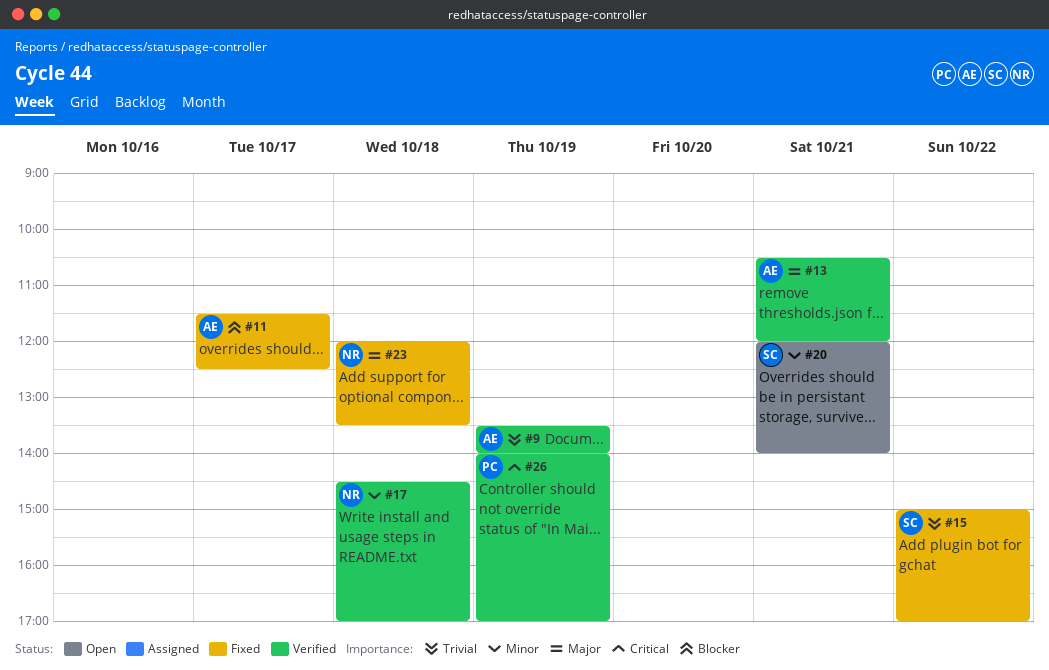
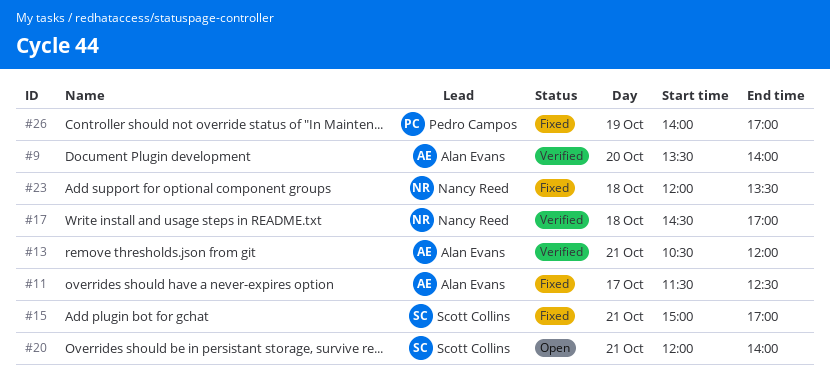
#9, day: Oct 19 -> Oct 20
#15, day: Oct 22 -> Oct 21
#26, status: Verified -> Fixed

